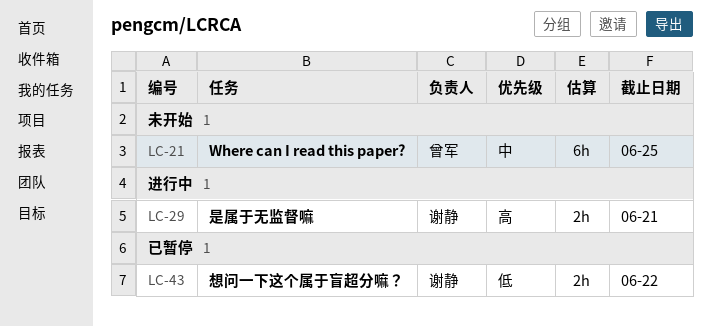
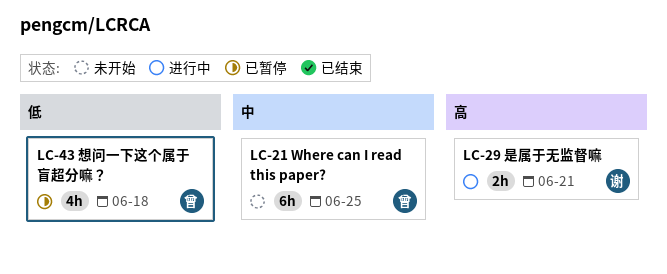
LC-43, owner: 谢静 -> 曾军
LC-43, estimate: 2h -> 4h
LC-43, due: Jun 22 -> Jun 18

